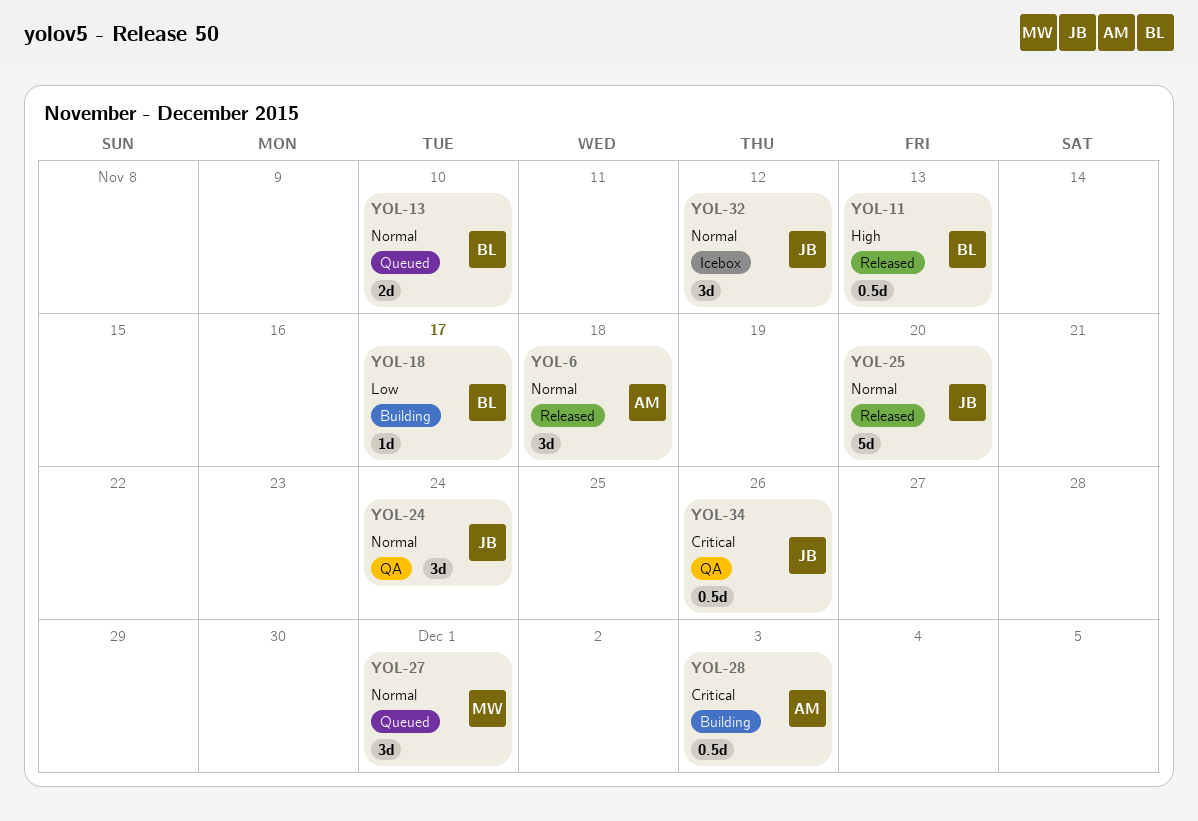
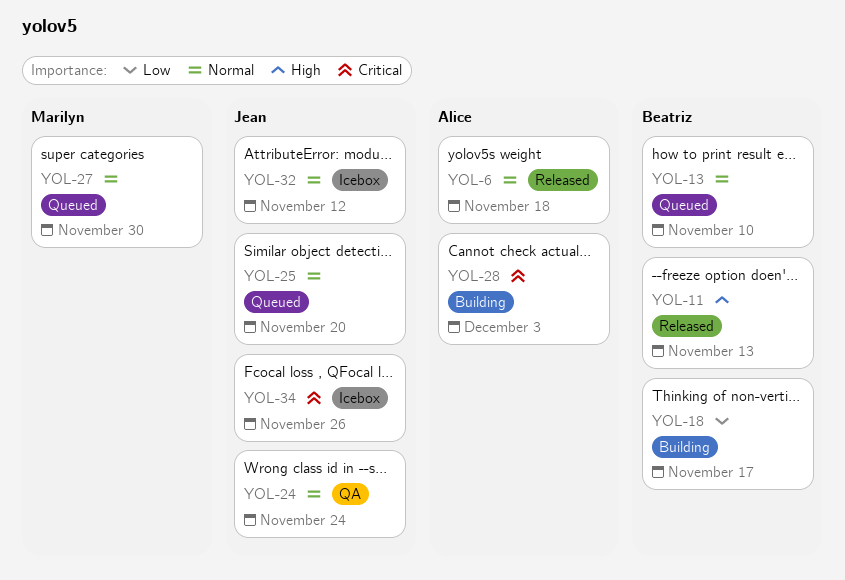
YOL-25, status: Released -> Queued
YOL-27, due: Dec 1 -> Nov 30
YOL-34, status: QA -> Icebox

